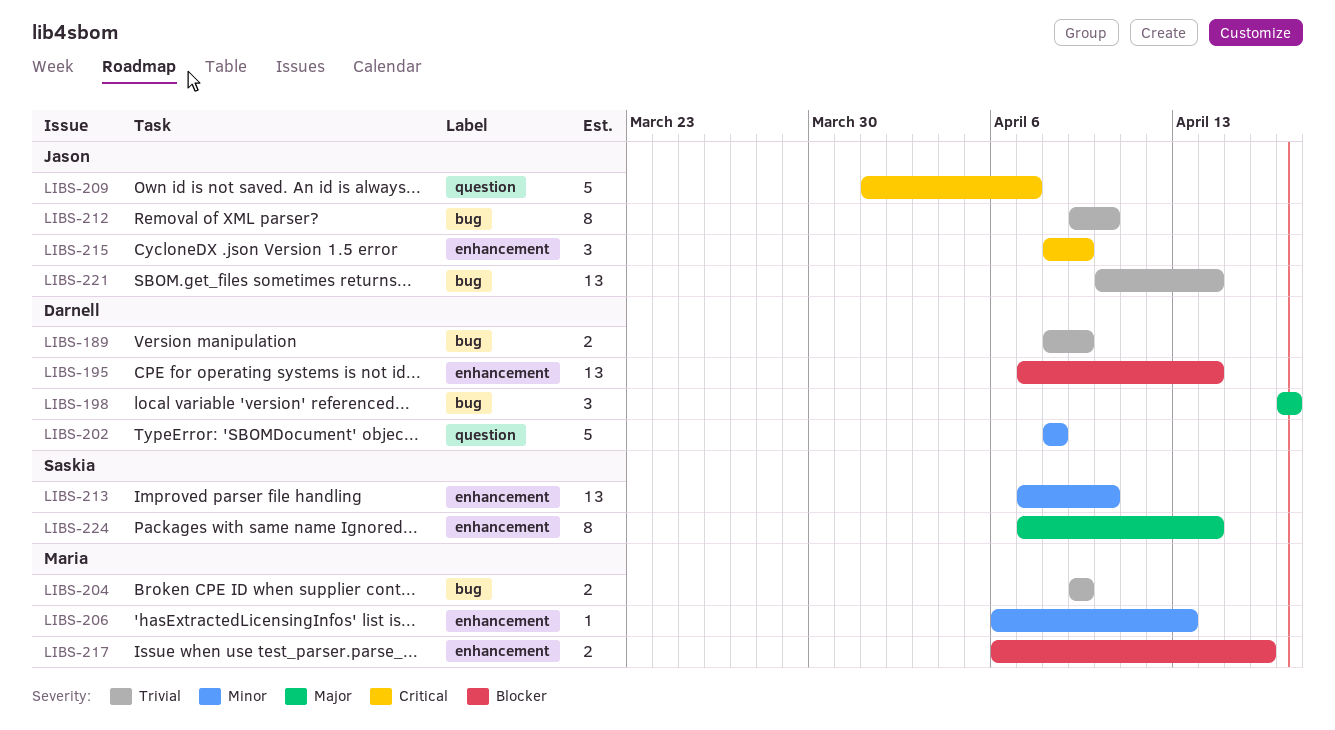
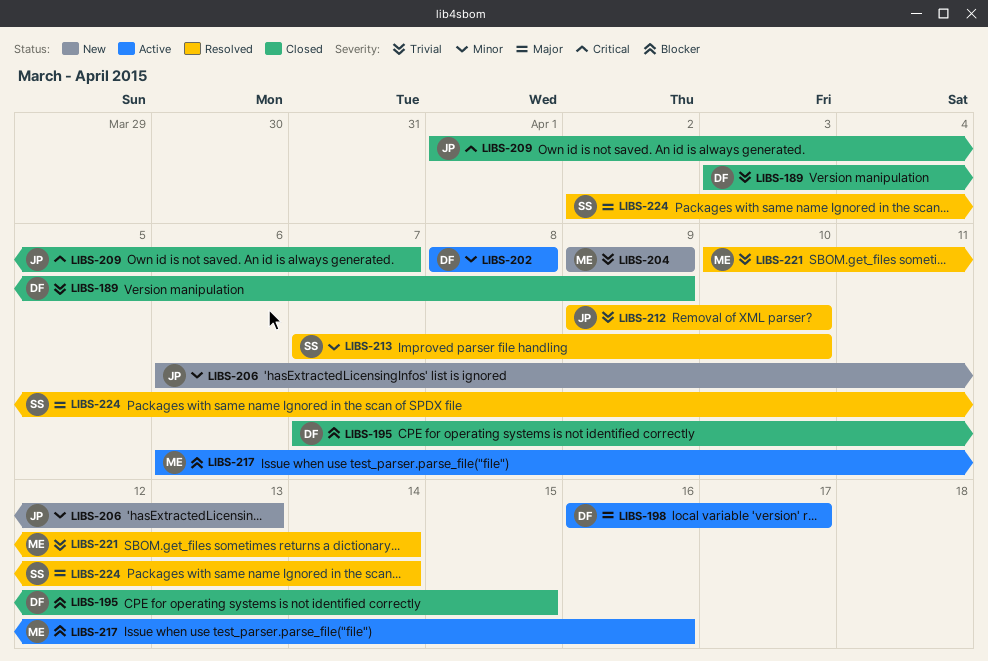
LIBS-189, start: Apr 8 -> Apr 3
LIBS-195, due: Apr 14 -> Apr 15
LIBS-198, start: Apr 17 -> Apr 16
LIBS-206, owner: Maria -> Jason
LIBS-215: present -> none
LIBS-221, owner: Jason -> Maria
LIBS-224, start: Apr 7 -> Apr 2

